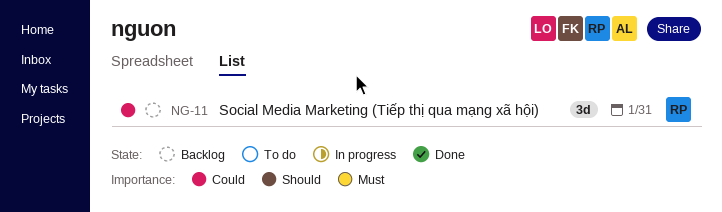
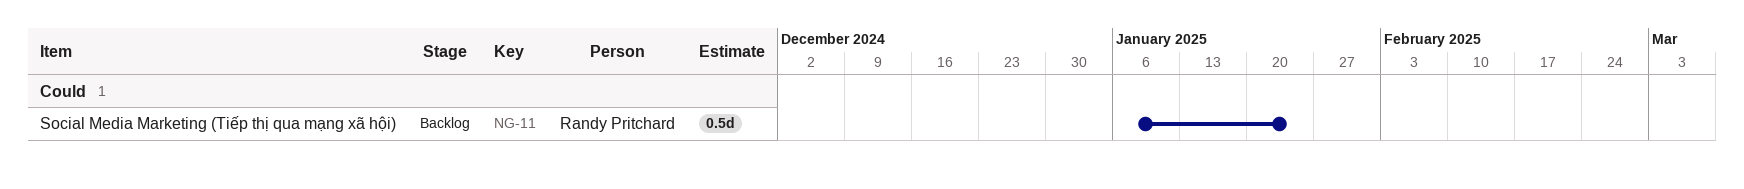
NG-11, estimate: 3d -> 0.5d
NG-11, due: Jan 31 -> Jan 24

